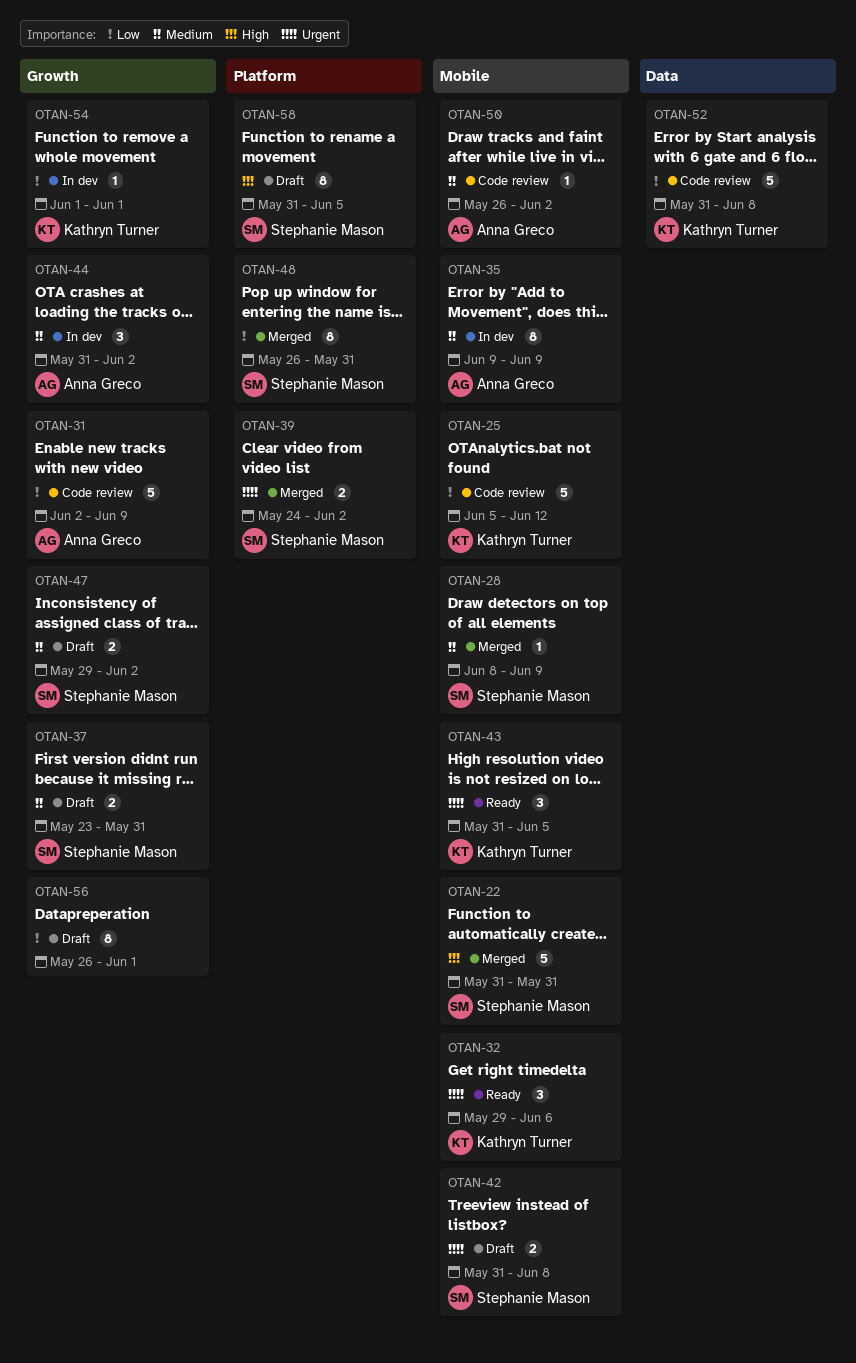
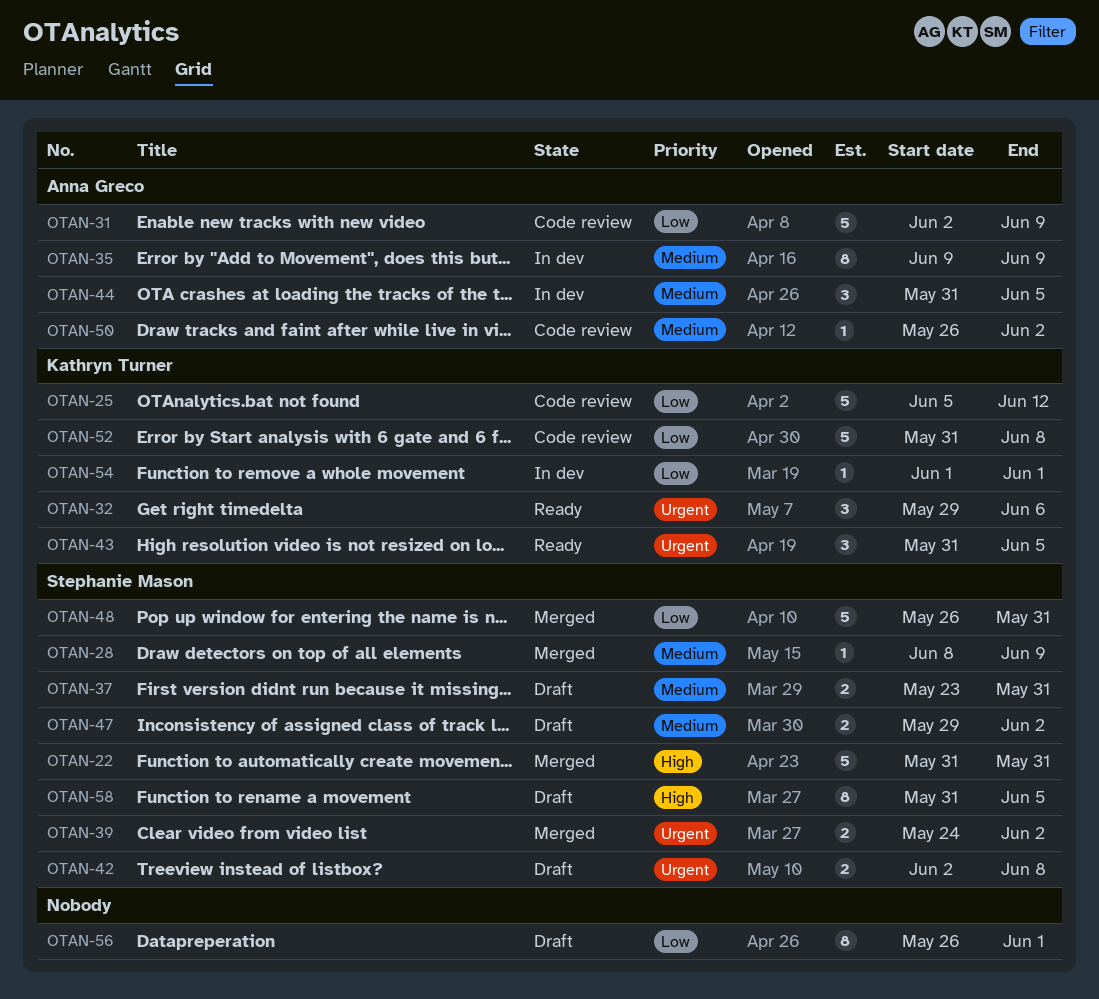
OTAN-42, start: May 31 -> Jun 2
OTAN-44, due: Jun 2 -> Jun 5
OTAN-48, estimate: 8 -> 5

